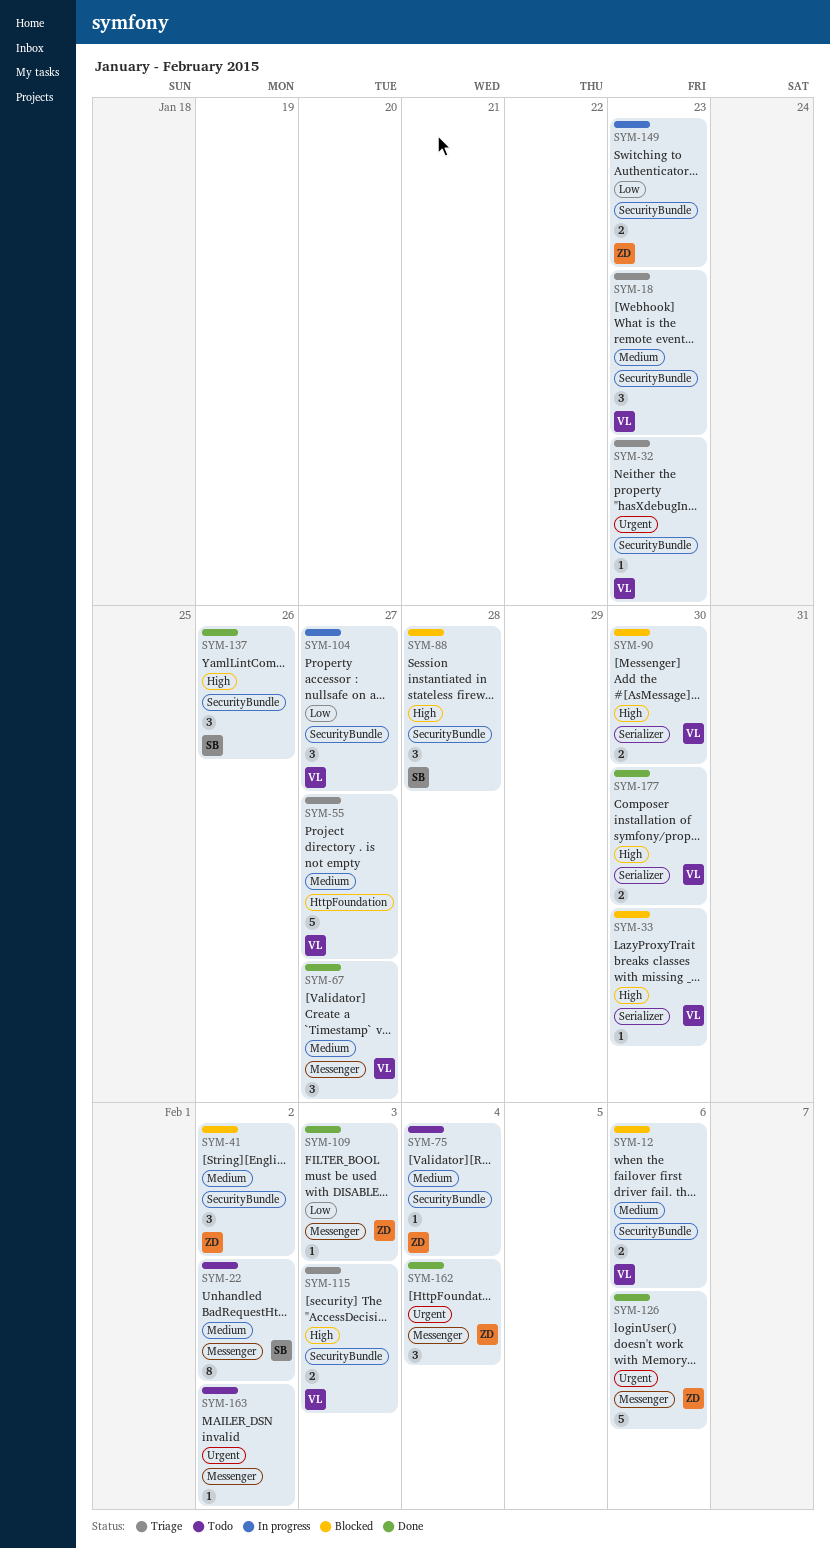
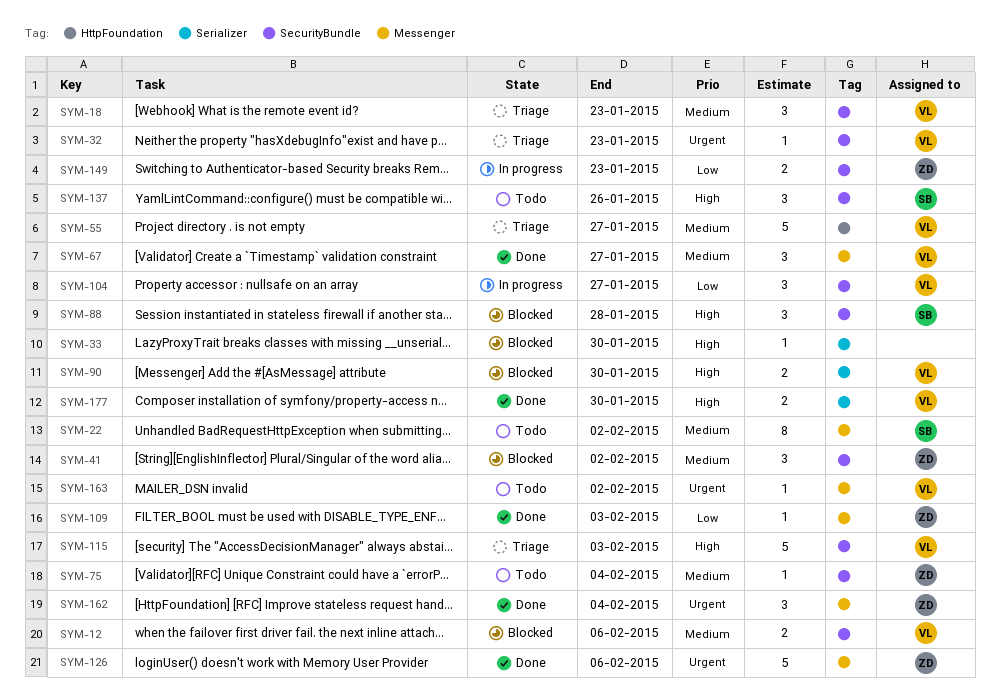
SYM-33, owner: VL -> none
SYM-115, estimate: 2 -> 5
SYM-137, status: Done -> Todo
SYM-163, owner: none -> VL

